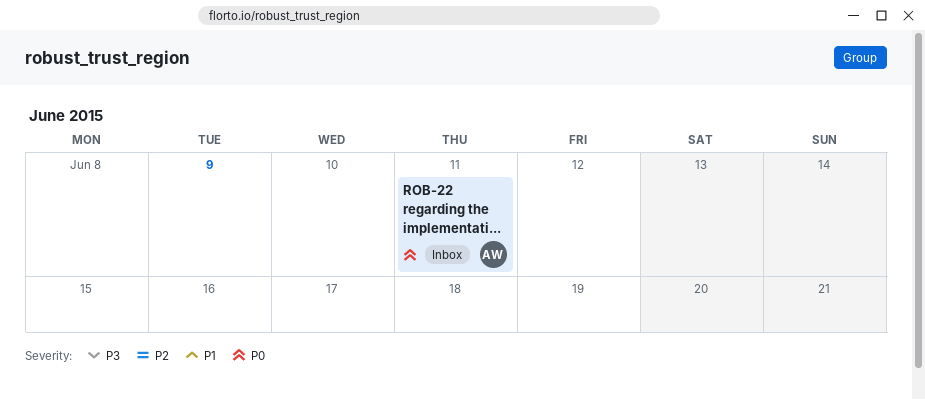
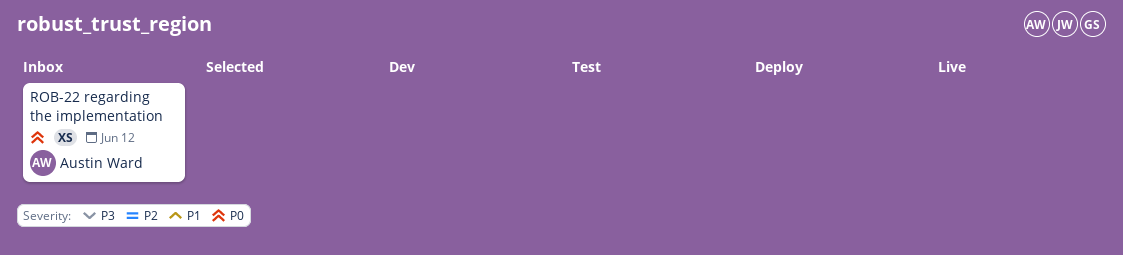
ROB-22, due: Jun 11 -> Jun 12

